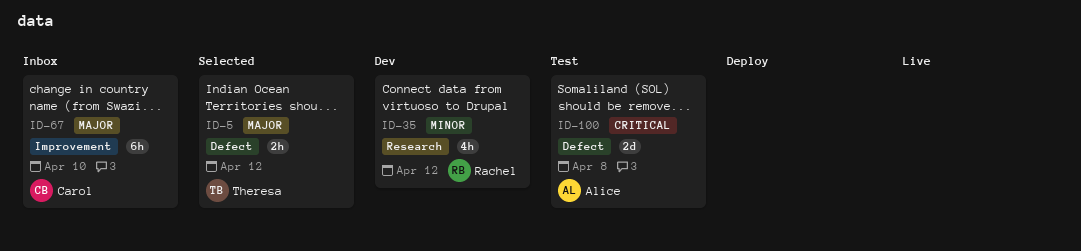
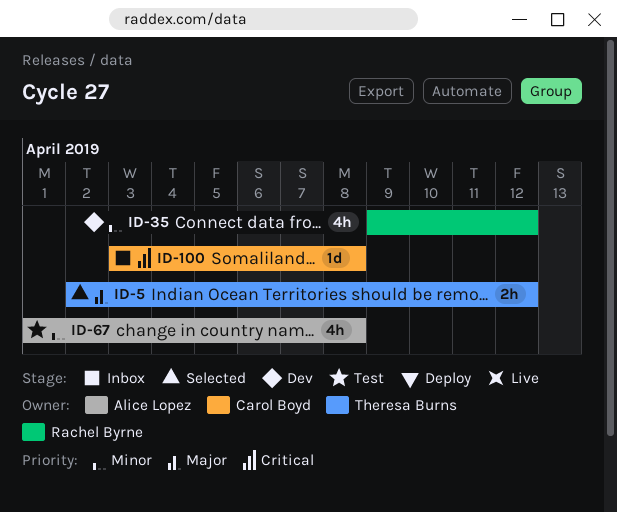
ID-67, status: Inbox -> Test
ID-67, owner: Carol Boyd -> Alice Lopez
ID-67, priority: Major -> Minor
ID-67, estimate: 6h -> 4h
ID-67, due: Apr 10 -> Apr 8
ID-100, status: Test -> Inbox
ID-100, owner: Alice Lopez -> Carol Boyd
ID-100, estimate: 2d -> 1d

